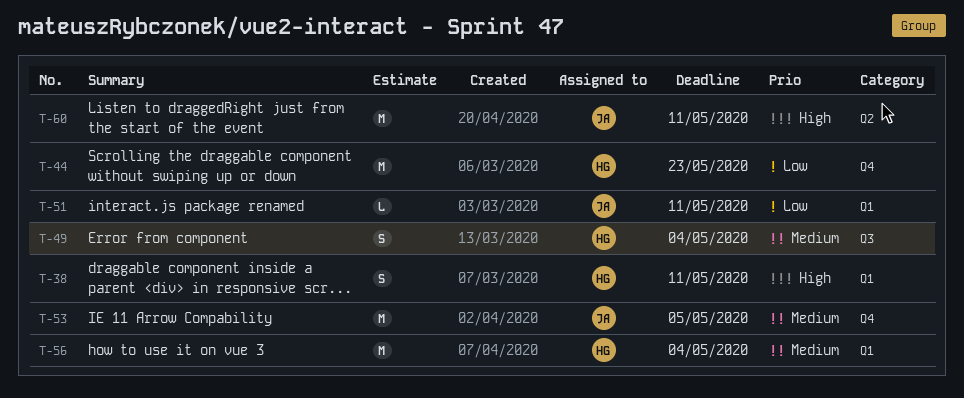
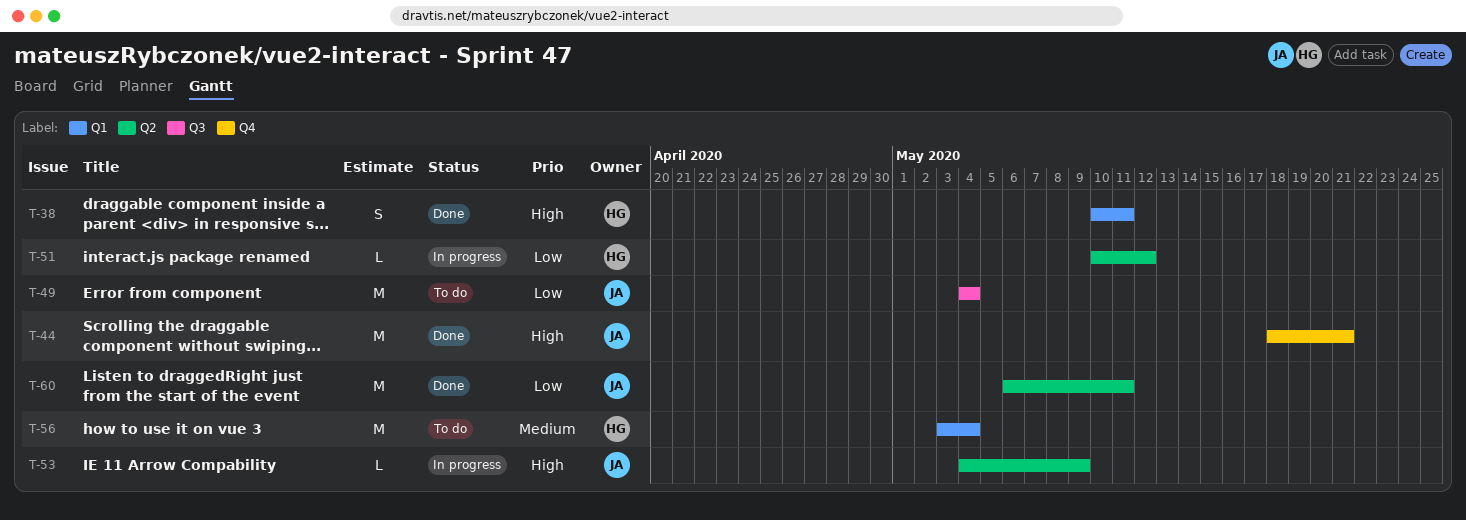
T-44, owner: HG -> JA
T-44, priority: Low -> High
T-44, due: May 23 -> May 21
T-49, owner: HG -> JA
T-49, priority: Medium -> Low
T-49, estimate: S -> M
T-51, owner: JA -> HG
T-51, label: Q1 -> Q2
T-51, due: May 11 -> May 12
T-53, priority: Medium -> High
T-53, label: Q4 -> Q2
T-53, estimate: M -> L
T-53, due: May 5 -> May 9
T-60, priority: High -> Low

